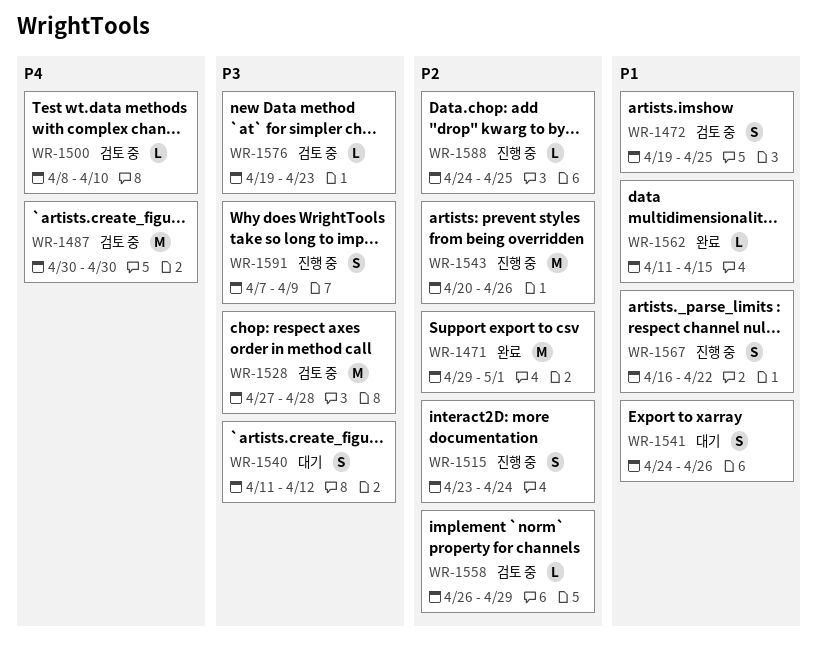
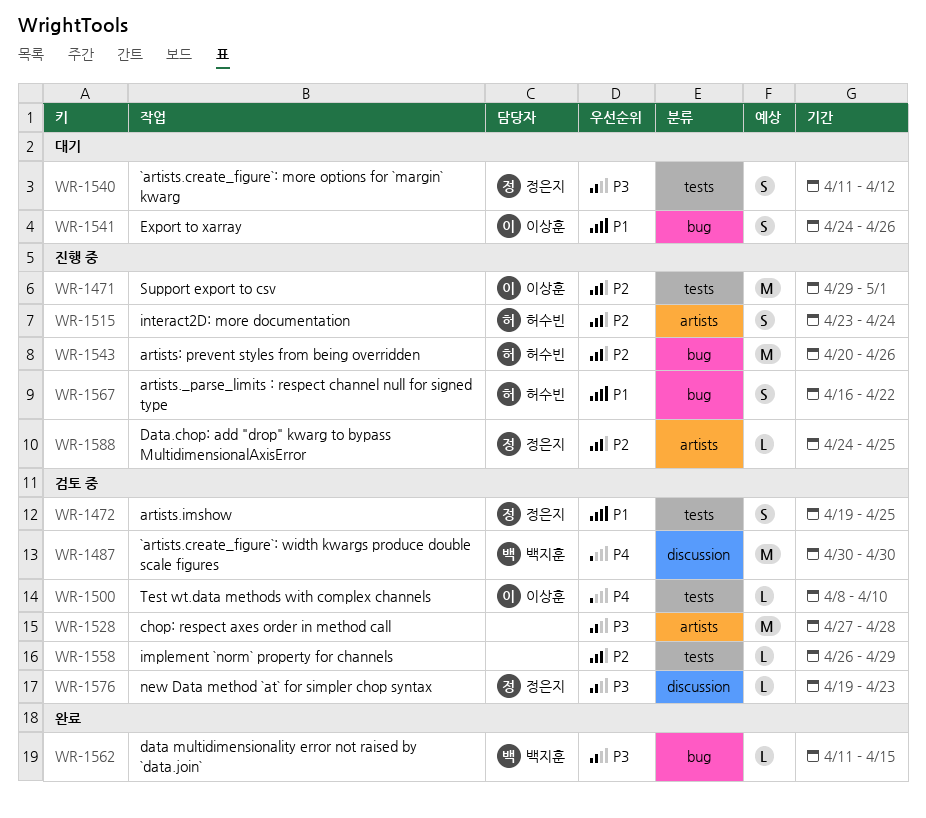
WR-1471, status: 완료 -> 진행 중
WR-1562, priority: P1 -> P3
WR-1591: present -> none

